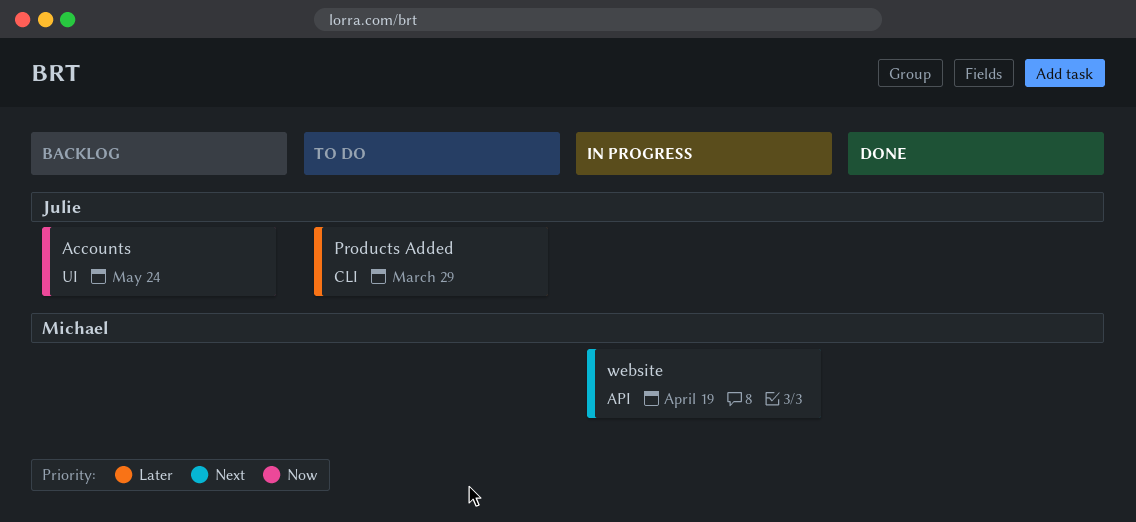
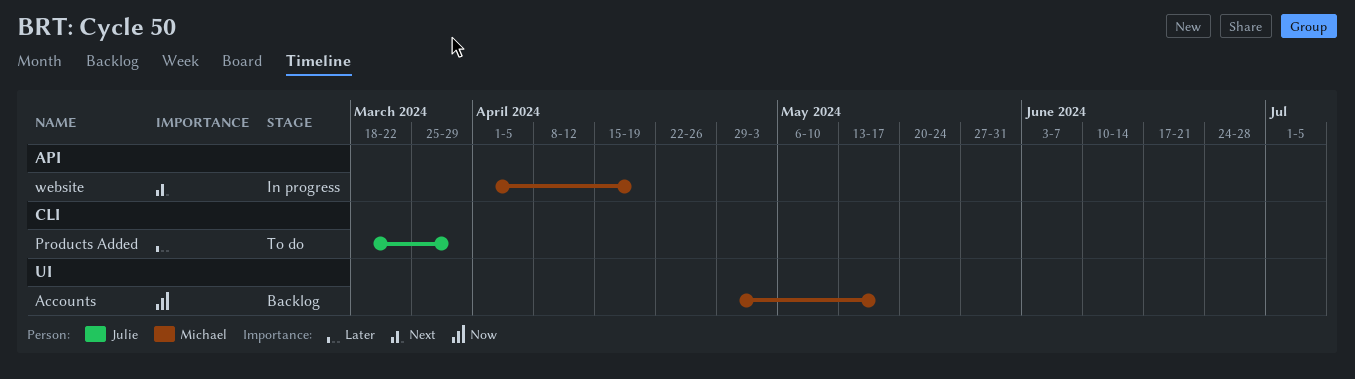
Accounts, owner: Julie -> Michael
Accounts, due: May 24 -> May 17

